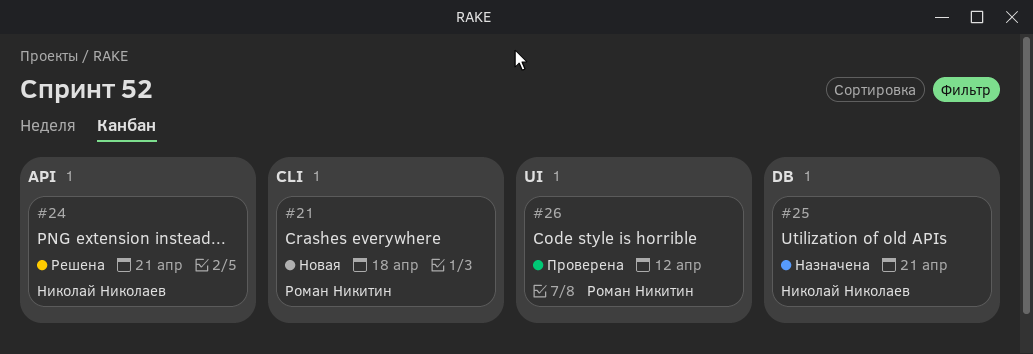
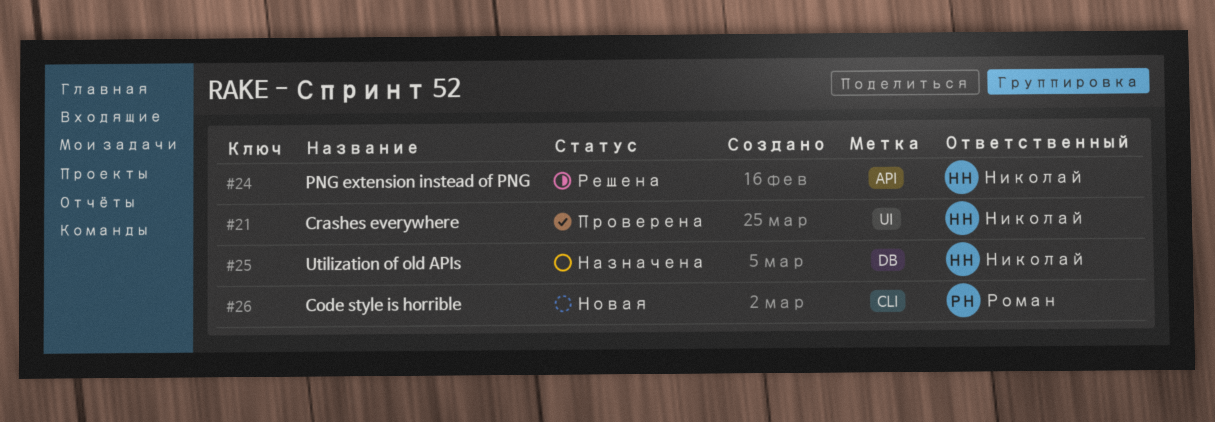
#21, status: Новая -> Проверена
#21, owner: Роман Никитин -> Николай Николаев
#21, label: CLI -> UI
#26, status: Проверена -> Новая
#26, label: UI -> CLI

